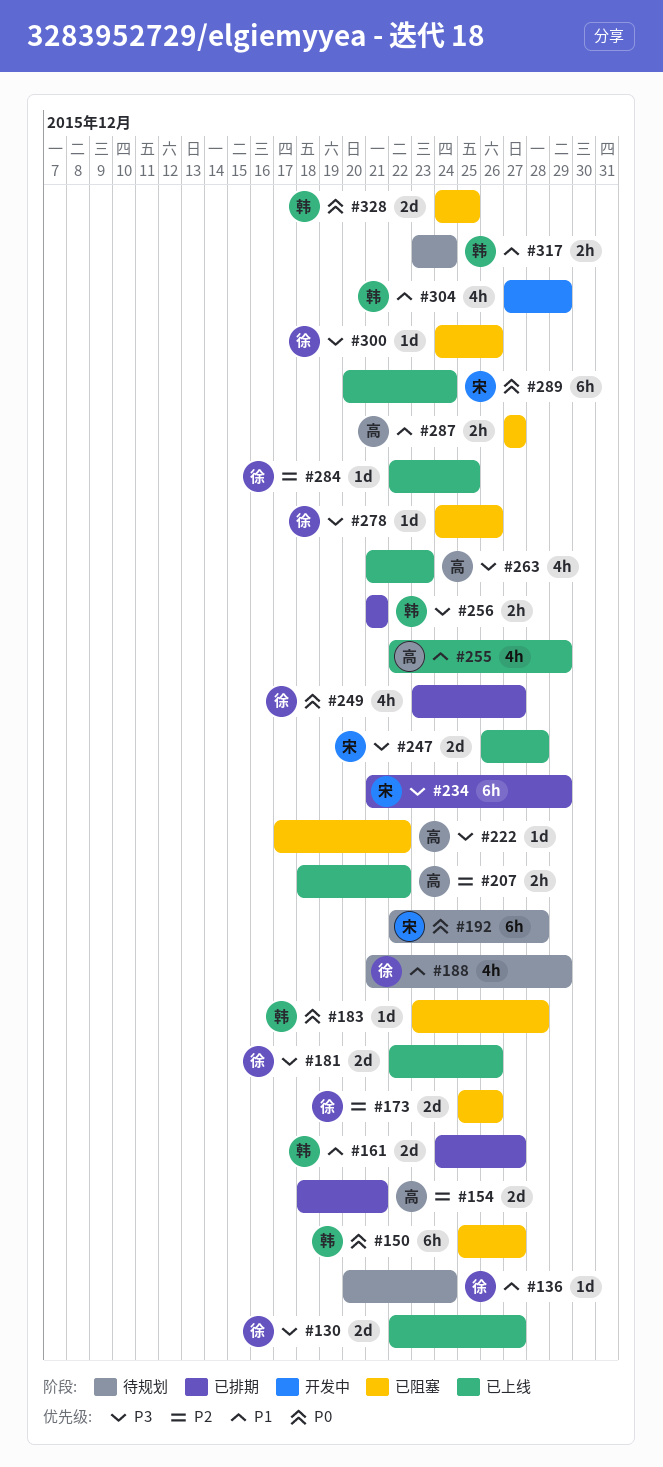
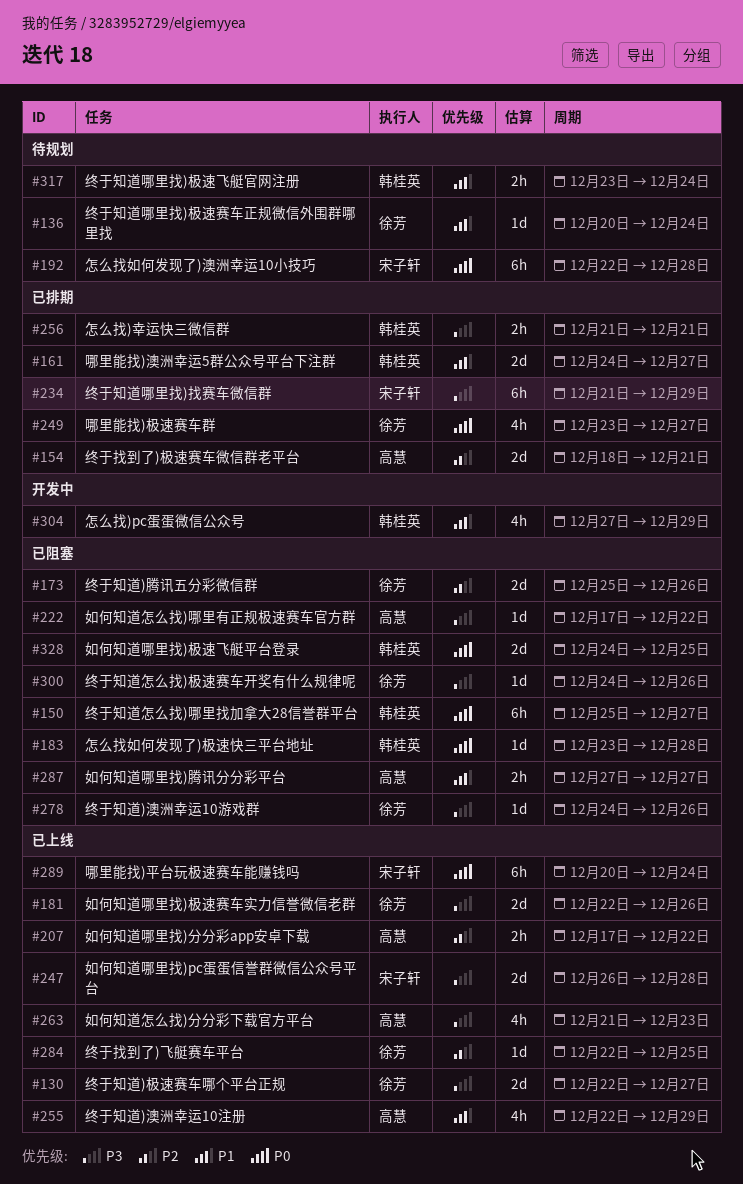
#188: present -> none
#207, start: Dec 18 -> Dec 17

